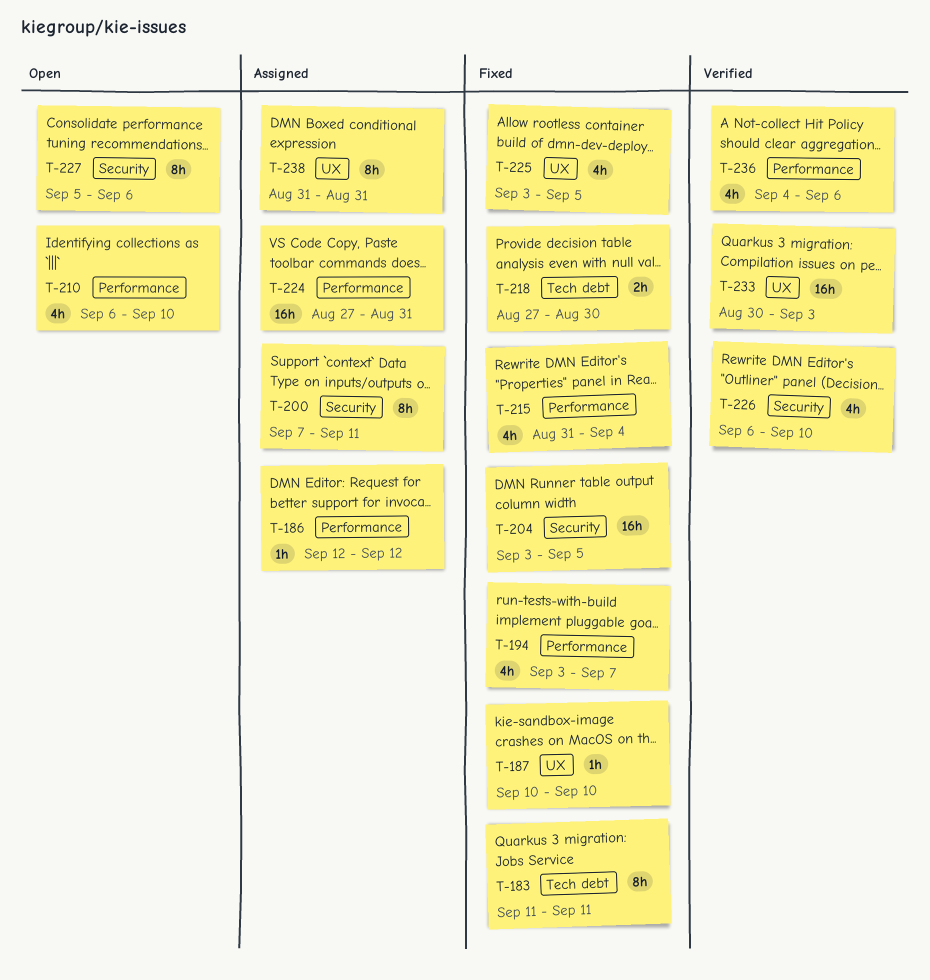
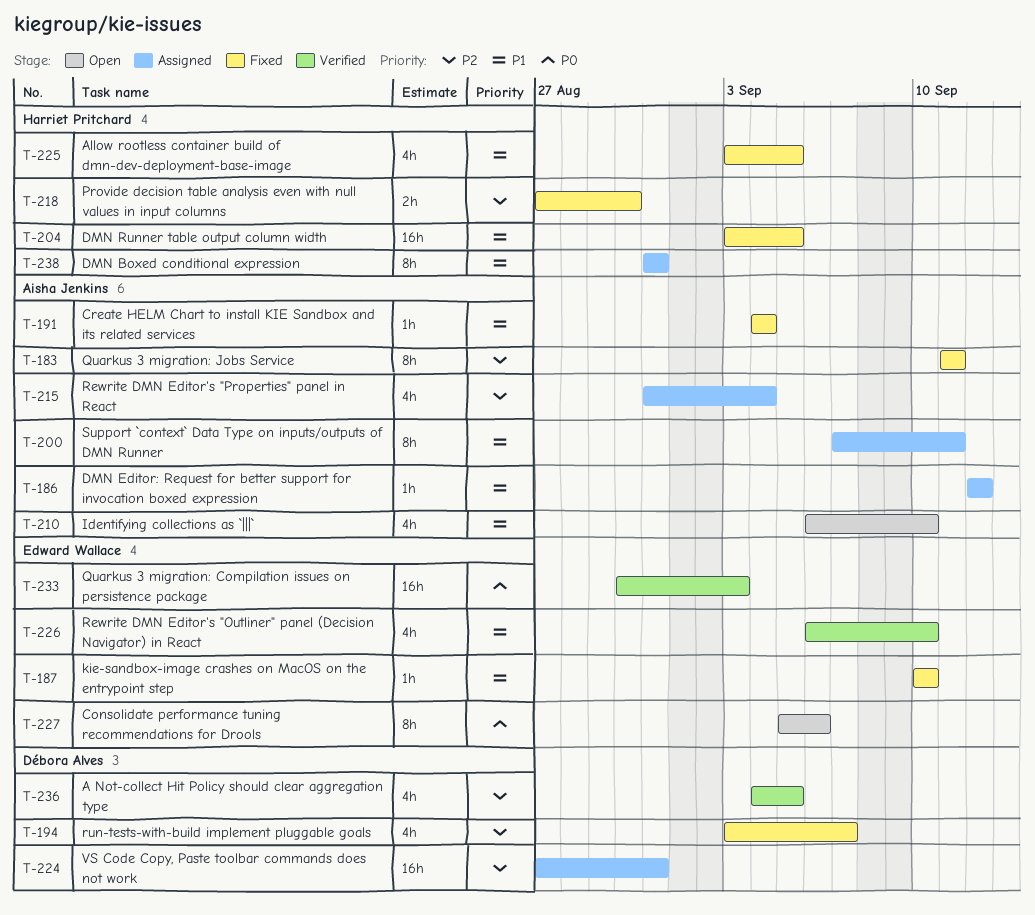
T-191: none -> present
T-215, status: Fixed -> Assigned
T-236, due: Sep 6 -> Sep 5

